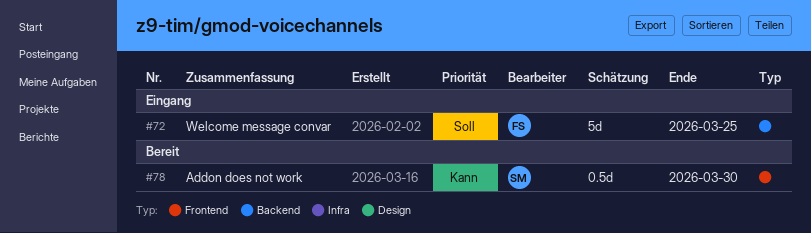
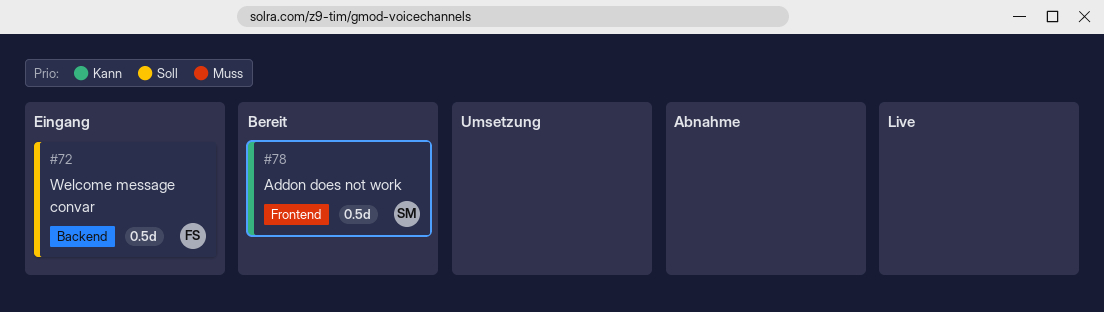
#72, estimate: 5d -> 0.5d

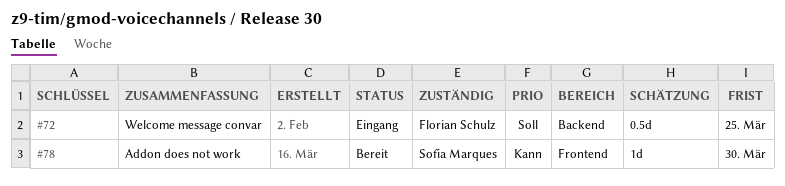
#78, estimate: 0.5d -> 1d

